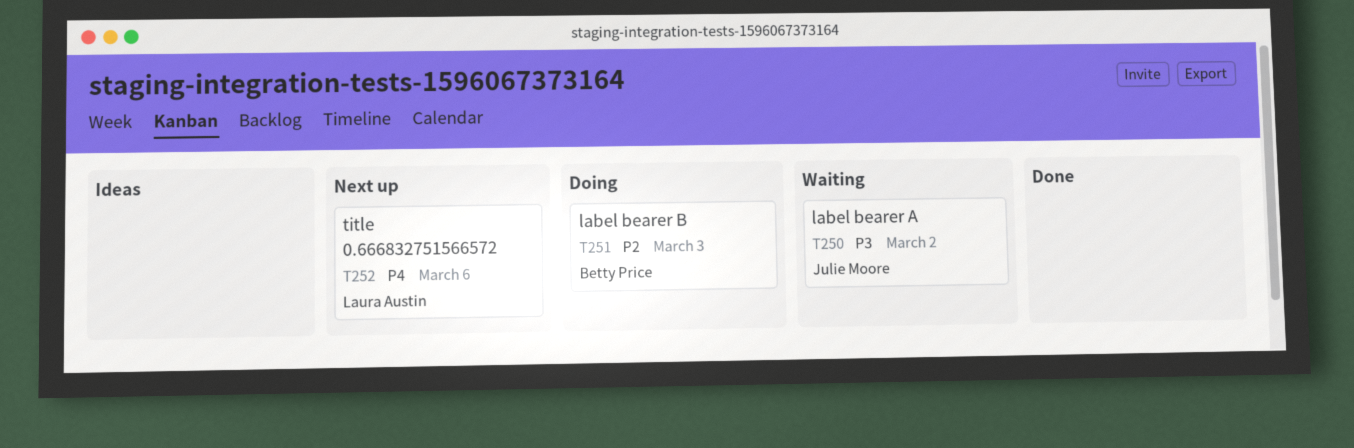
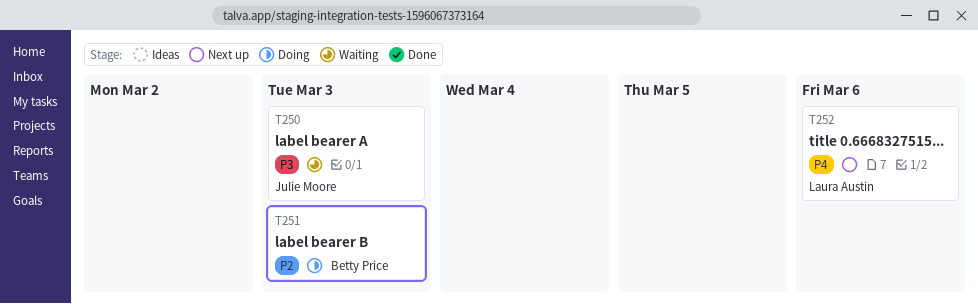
T250, due: Mar 2 -> Mar 3

